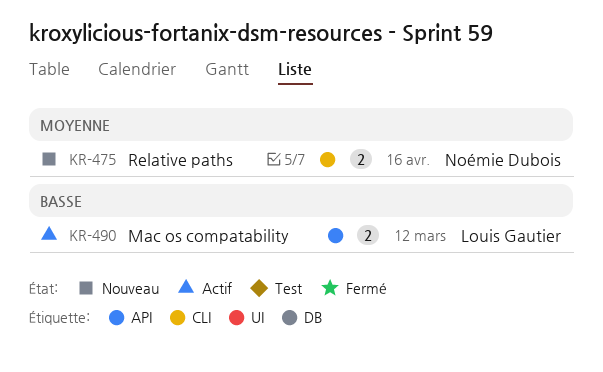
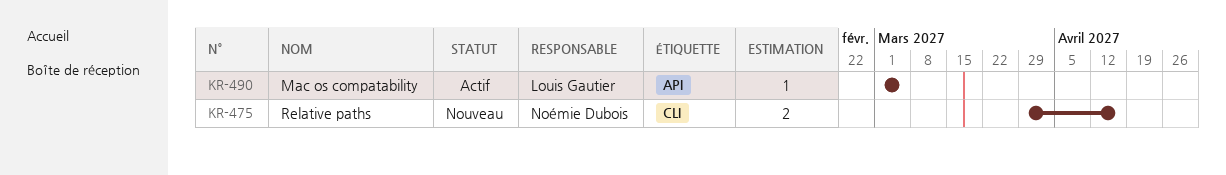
KR-490, estimate: 2 -> 1
KR-490, due: Mar 12 -> Mar 5

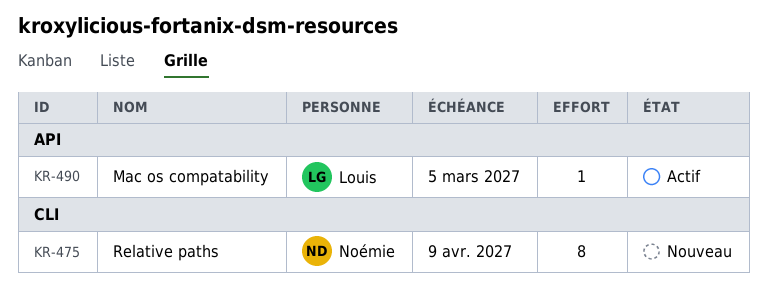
KR-475, estimate: 2 -> 8
KR-475, due: Apr 16 -> Apr 9

